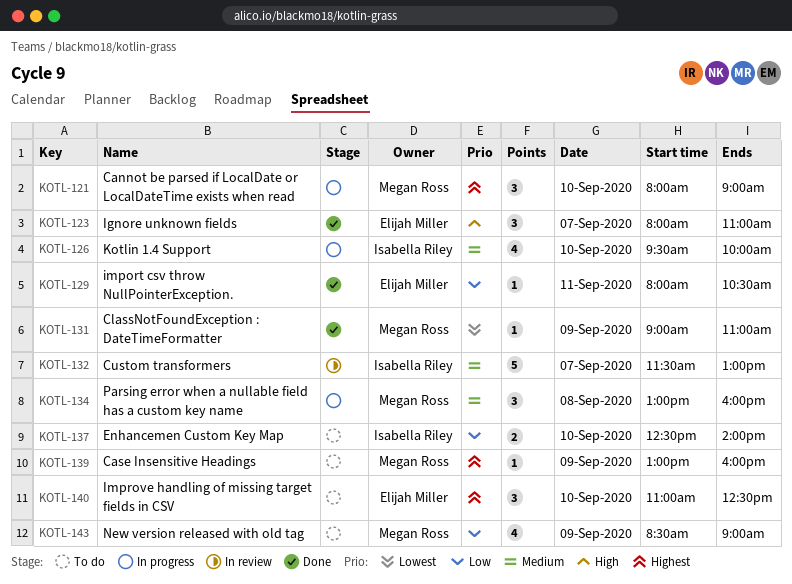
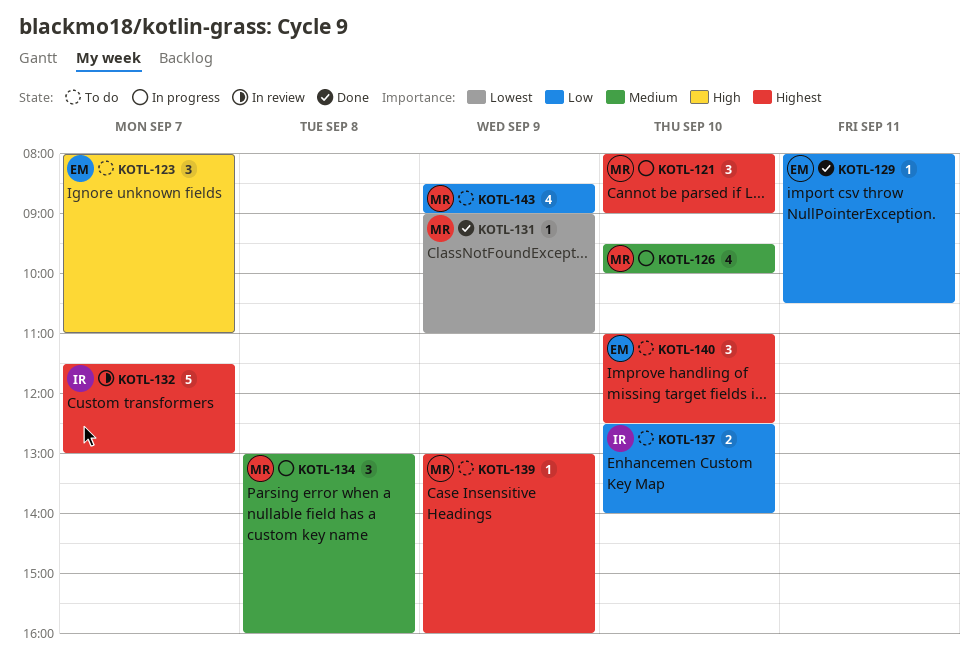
KOTL-123, status: Done -> To do
KOTL-126, owner: Isabella Riley -> Megan Ross
KOTL-132, priority: Medium -> Highest

